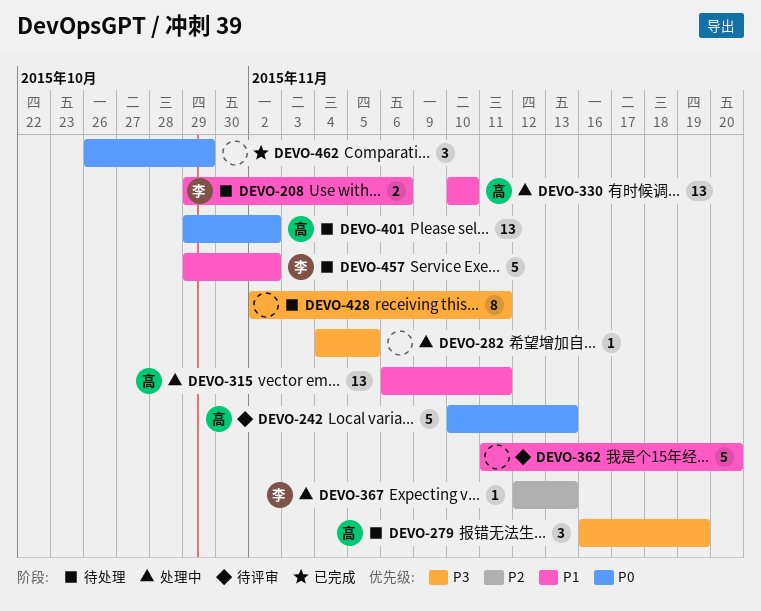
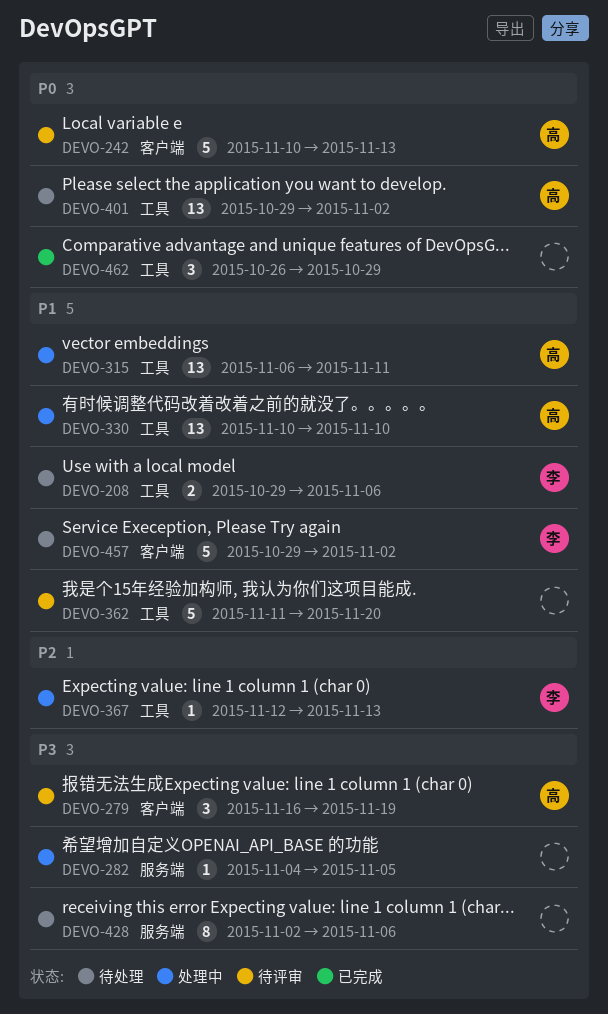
DEVO-279, status: 待处理 -> 待评审
DEVO-428, due: Nov 11 -> Nov 6

